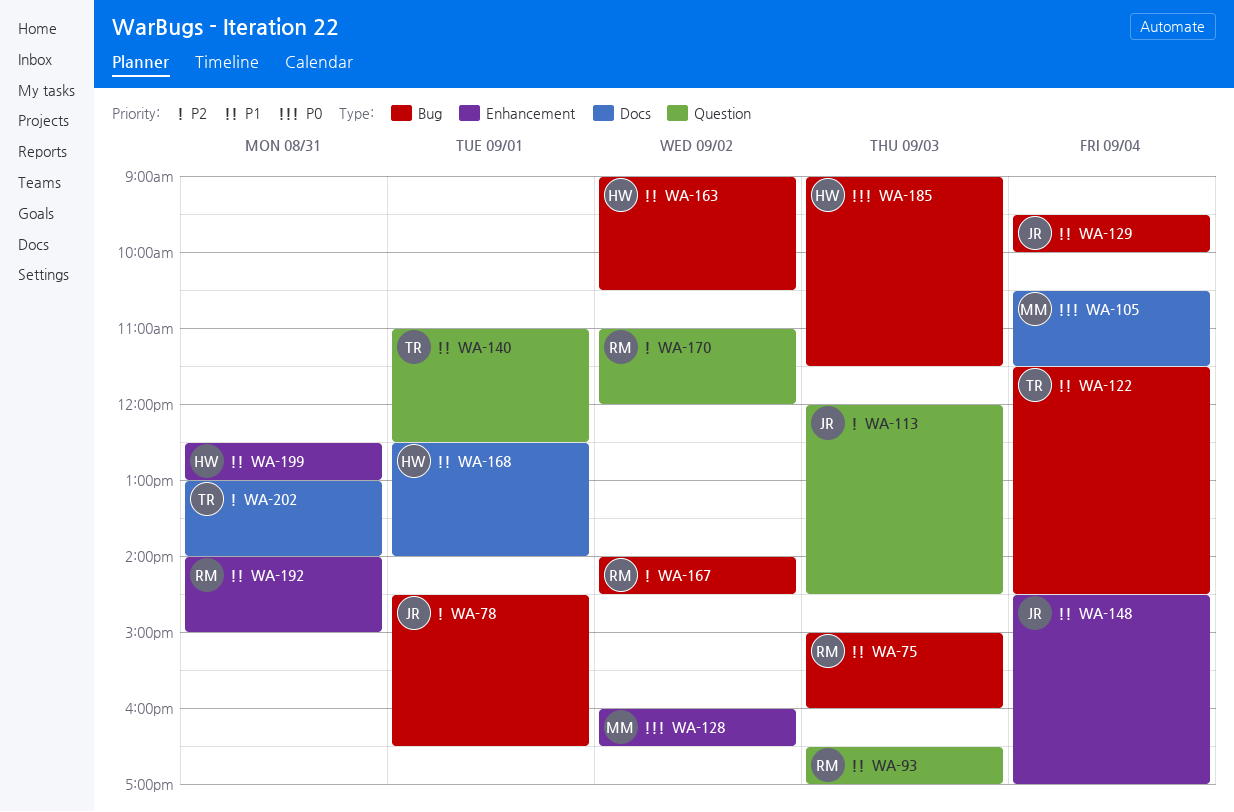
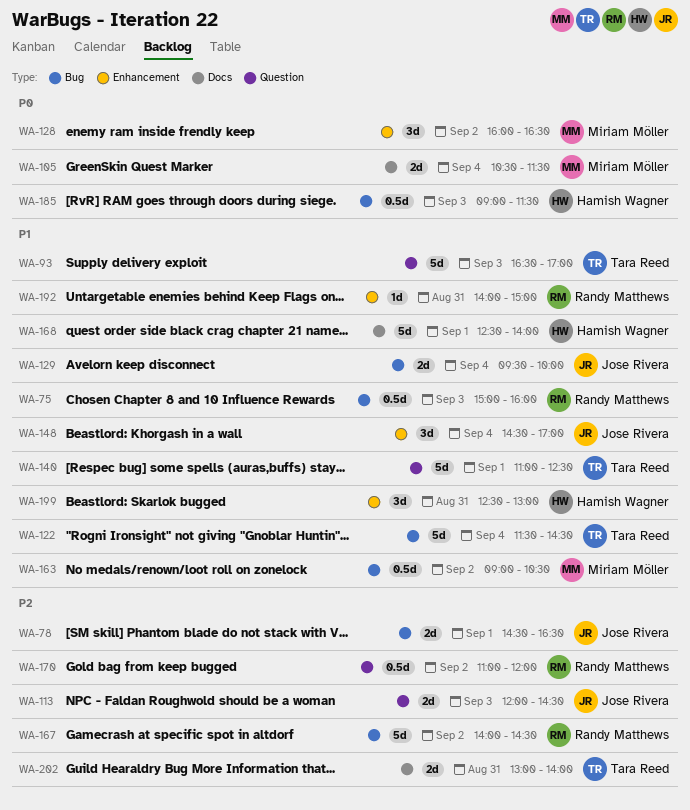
WA-93, owner: Randy Matthews -> Tara Reed
WA-163, owner: Hamish Wagner -> Miriam Möller

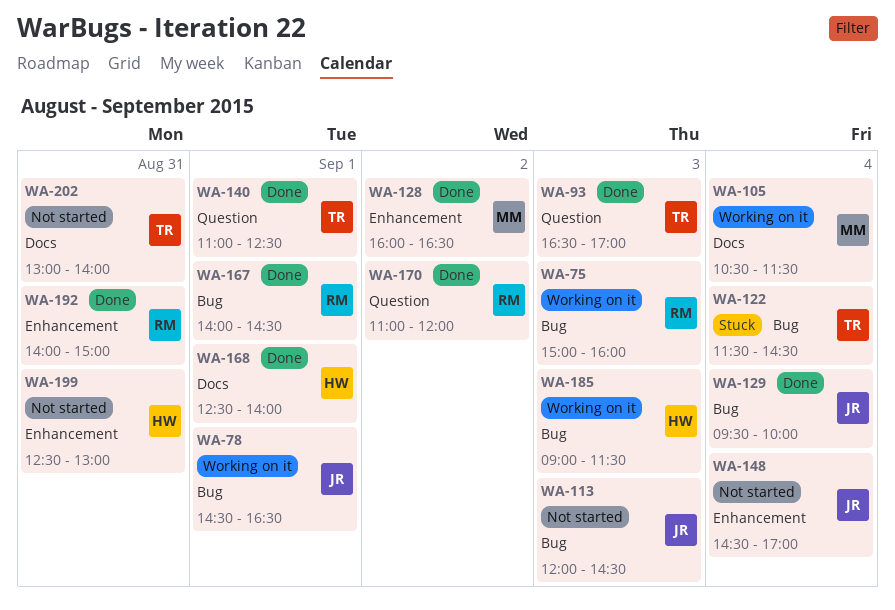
WA-113, label: Question -> Bug
WA-163: present -> none
WA-167, day: Sep 2 -> Sep 1

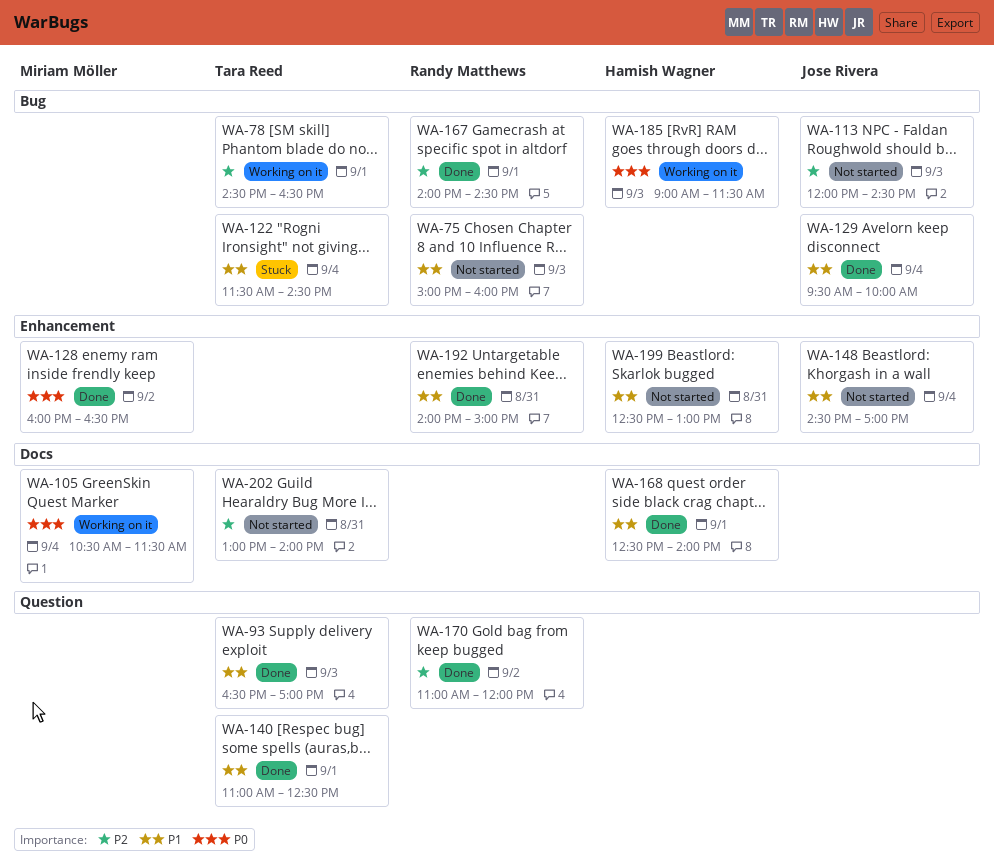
WA-75, status: Working on it -> Not started
WA-78, owner: Jose Rivera -> Tara Reed

